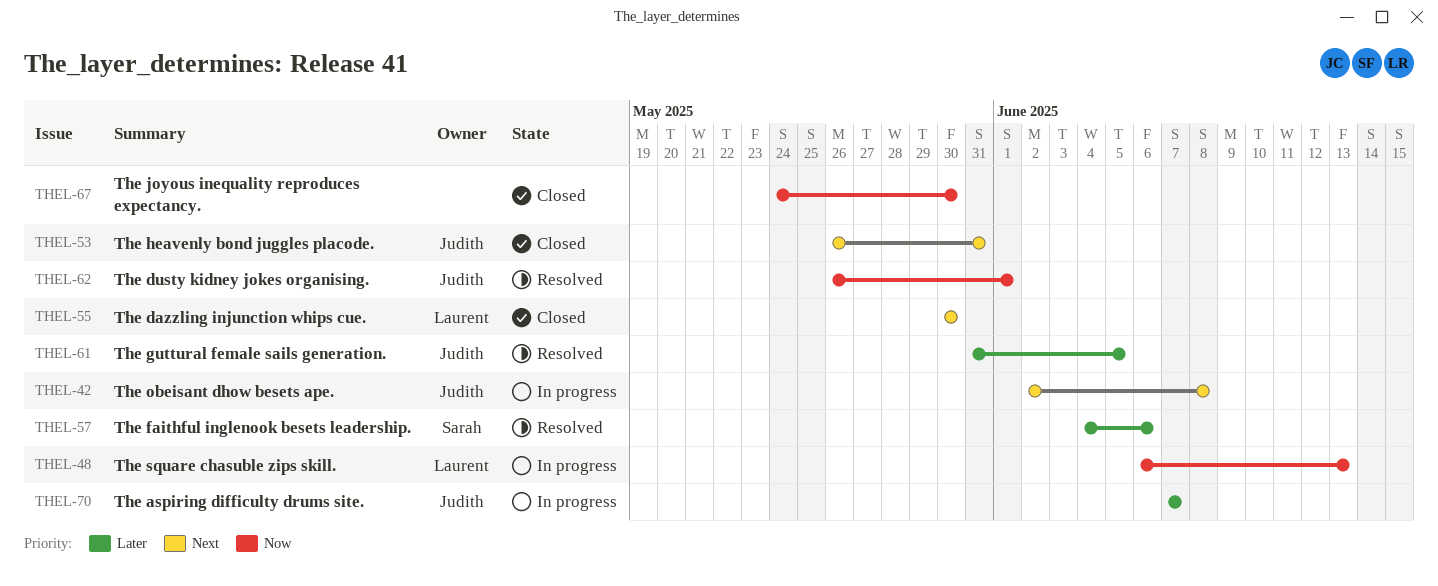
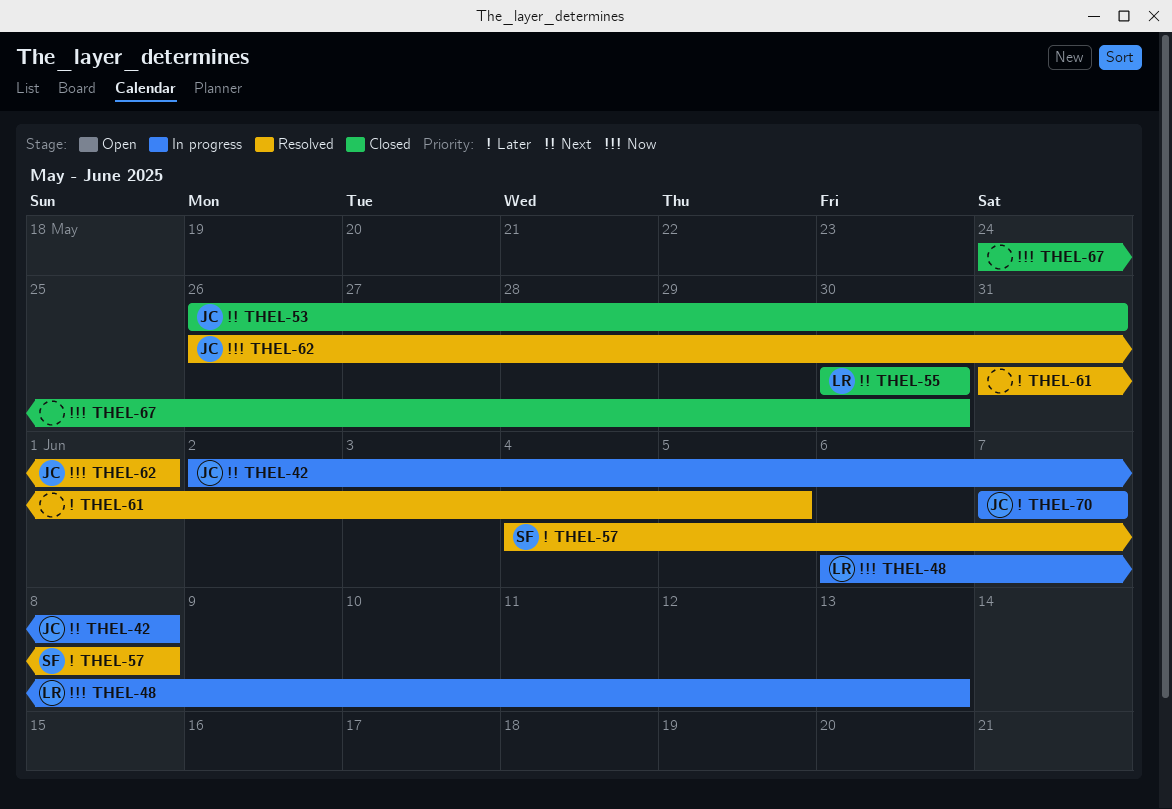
THEL-57, due: Jun 6 -> Jun 8
THEL-61, owner: Judith -> none

